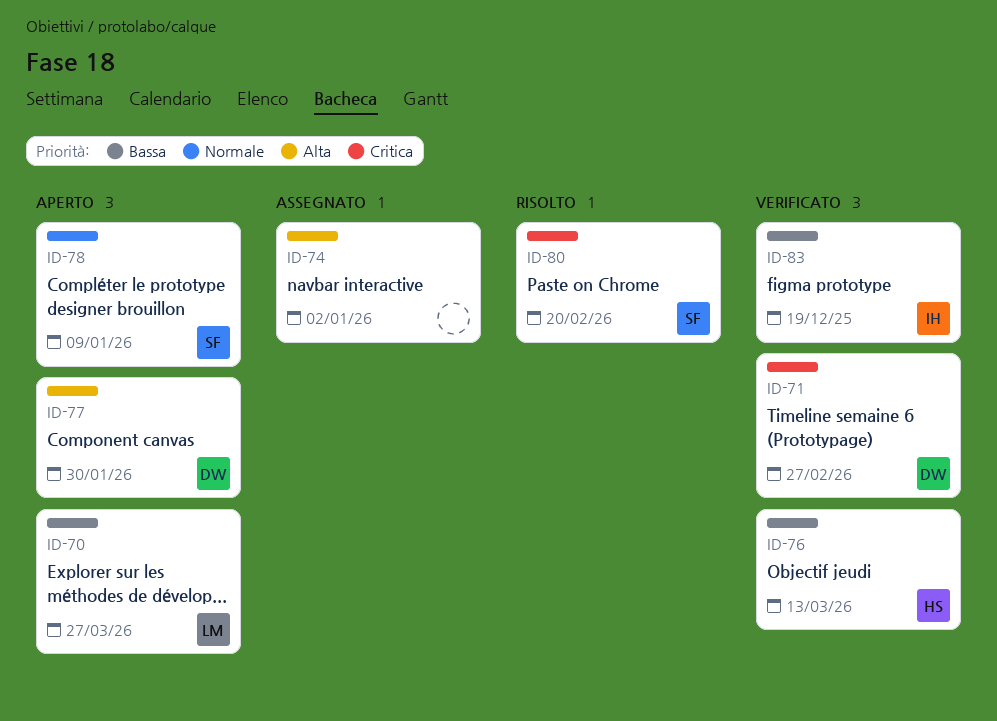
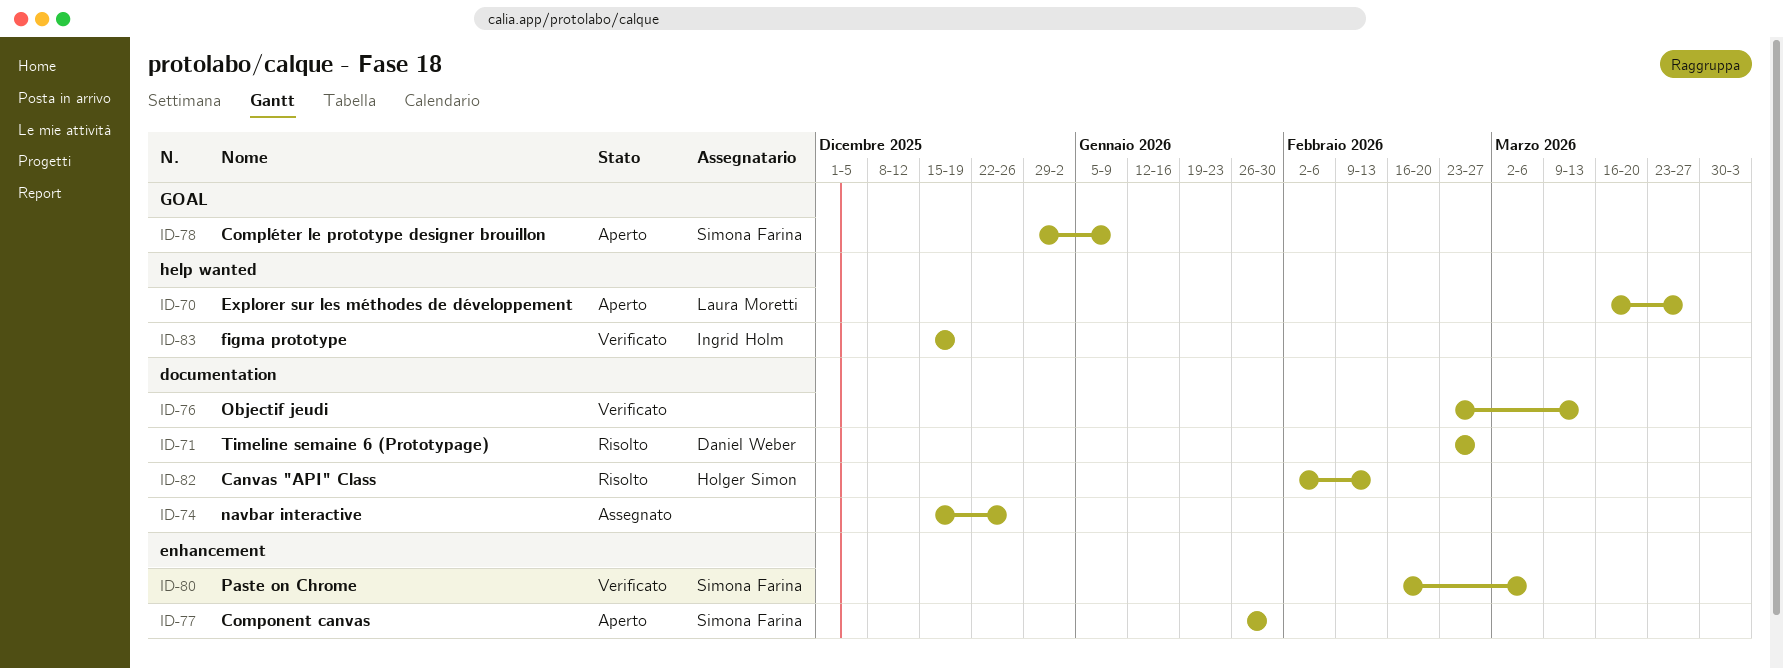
ID-71, status: Verificato -> Risolto
ID-74, due: Jan 2 -> Dec 26
ID-76, owner: Holger Simon -> none
ID-77, owner: Daniel Weber -> Simona Farina
ID-80, status: Risolto -> Verificato
ID-80, due: Feb 20 -> Mar 6
ID-82: none -> present

